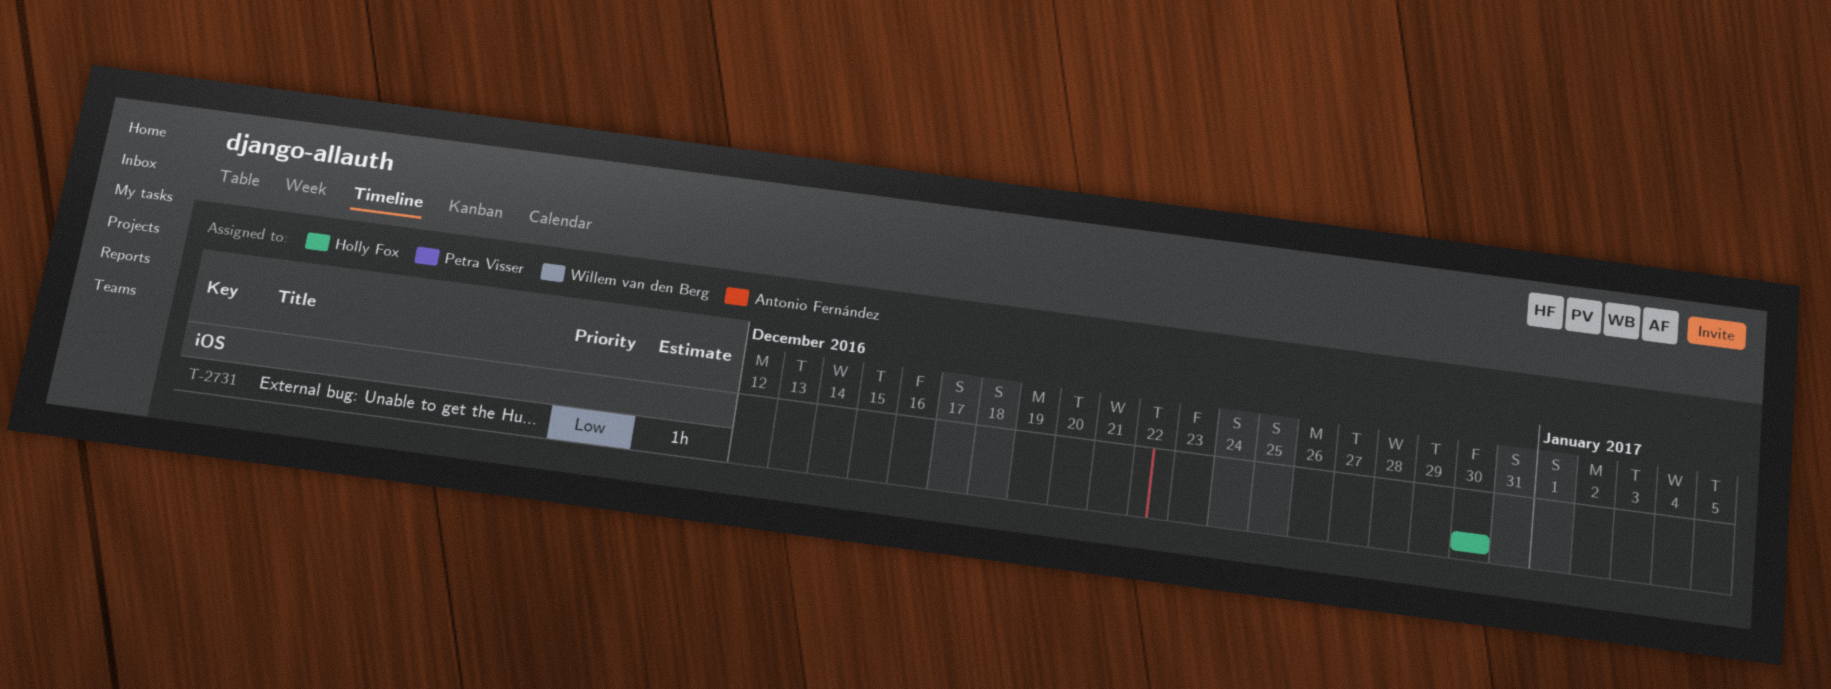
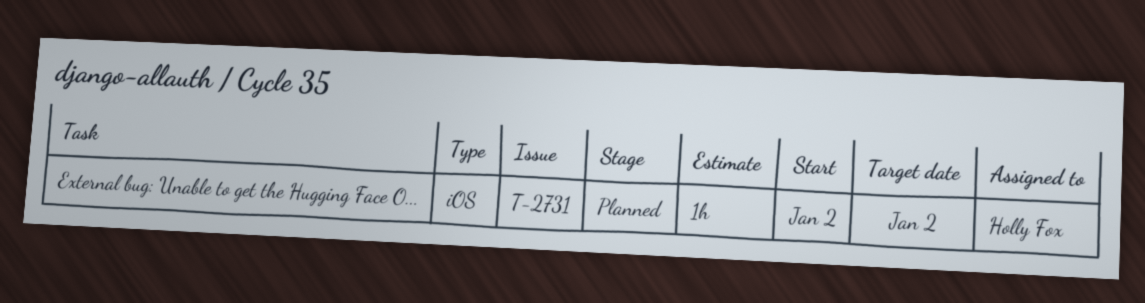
T-2731, start: Dec 30 -> Jan 2
T-2731, due: Dec 30 -> Jan 2

